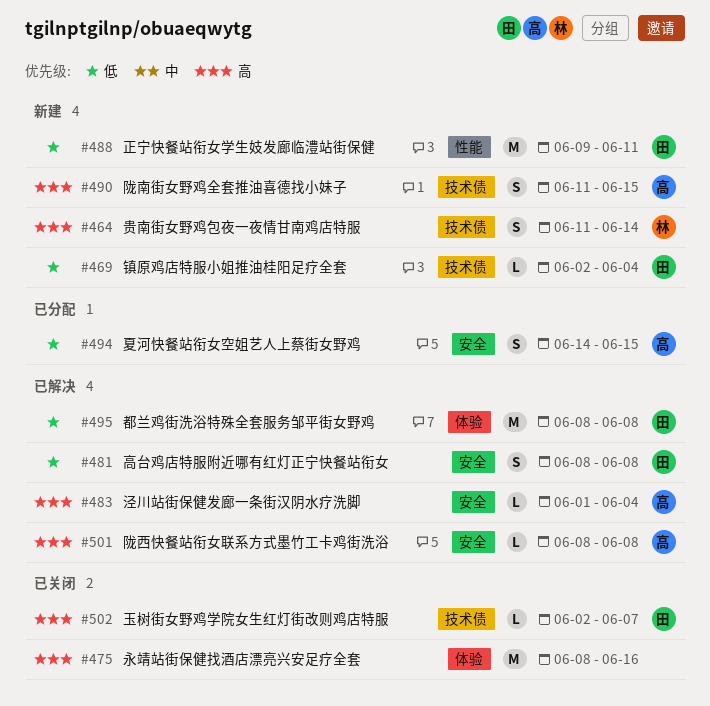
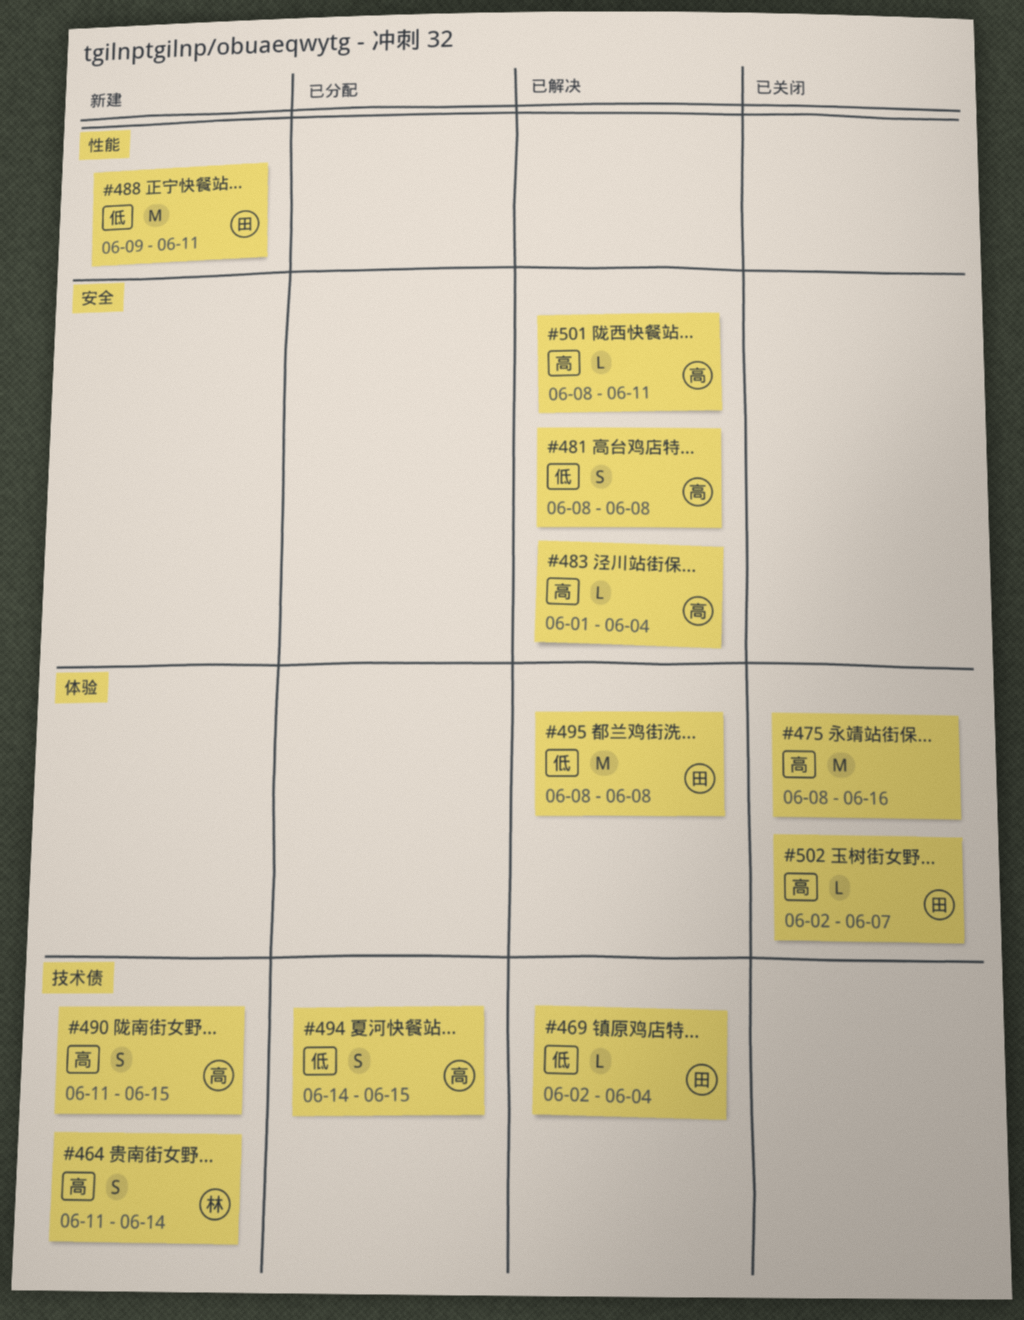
#469, status: 新建 -> 已解决
#481, owner: 田 -> 高
#494, label: 安全 -> 技术债
#501, due: Jun 8 -> Jun 11
#502, label: 技术债 -> 体验

